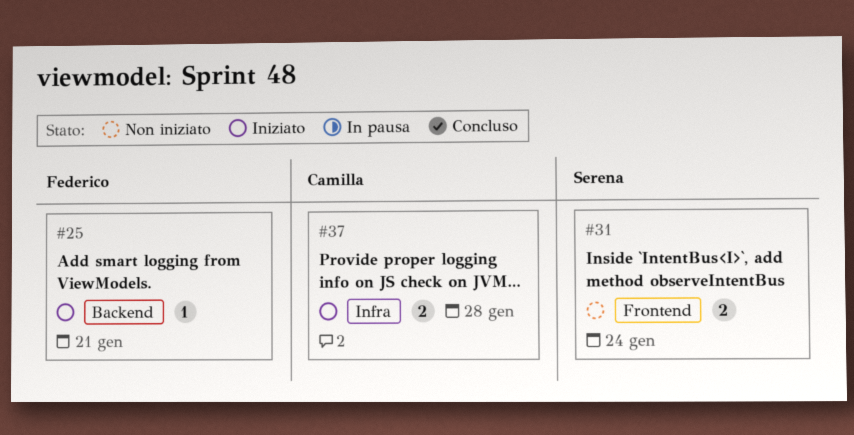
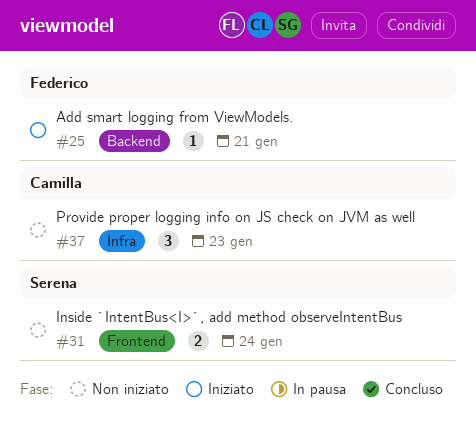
#37, status: Iniziato -> Non iniziato
#37, estimate: 2 -> 3
#37, due: Jan 28 -> Jan 23

